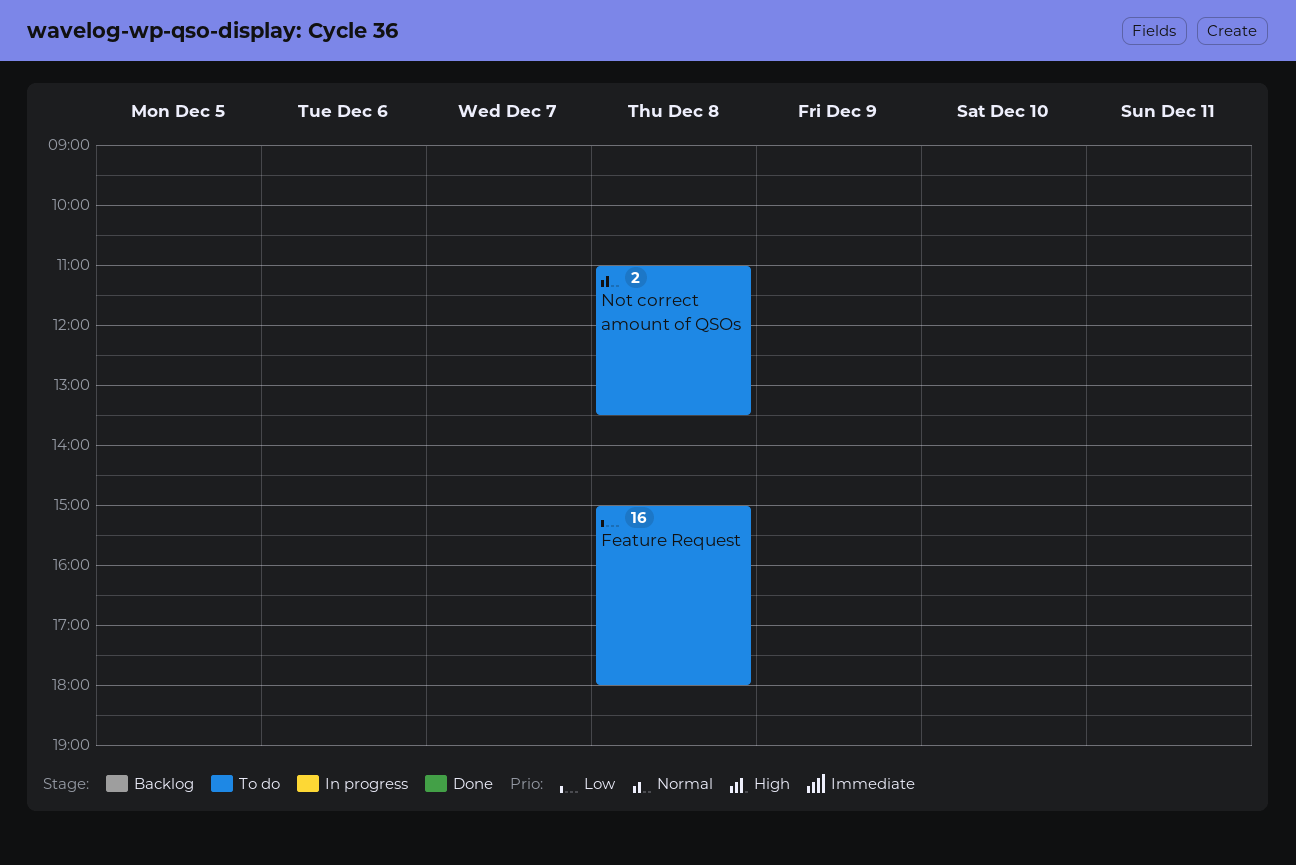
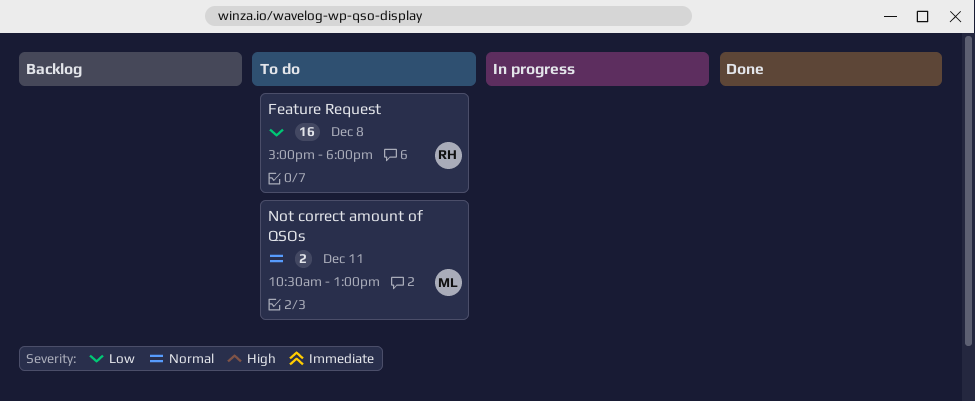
Not correct amount of QSOs, day: Dec 8 -> Dec 11
Not correct amount of QSOs, begins: 11:00 -> 10:30
Not correct amount of QSOs, ends: 13:30 -> 13:00

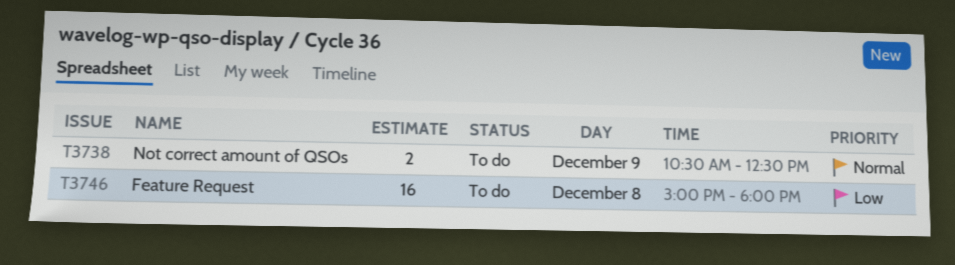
Not correct amount of QSOs, day: Dec 11 -> Dec 9
Not correct amount of QSOs, ends: 13:00 -> 12:30

